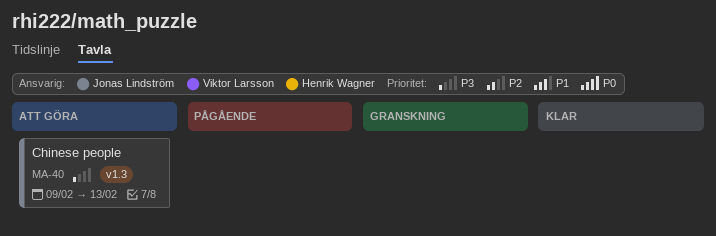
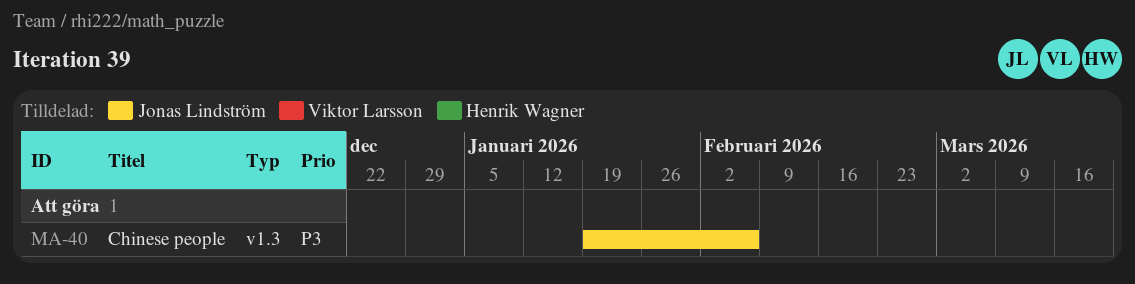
MA-40, start: Feb 9 -> Jan 19
MA-40, due: Feb 13 -> Feb 6

